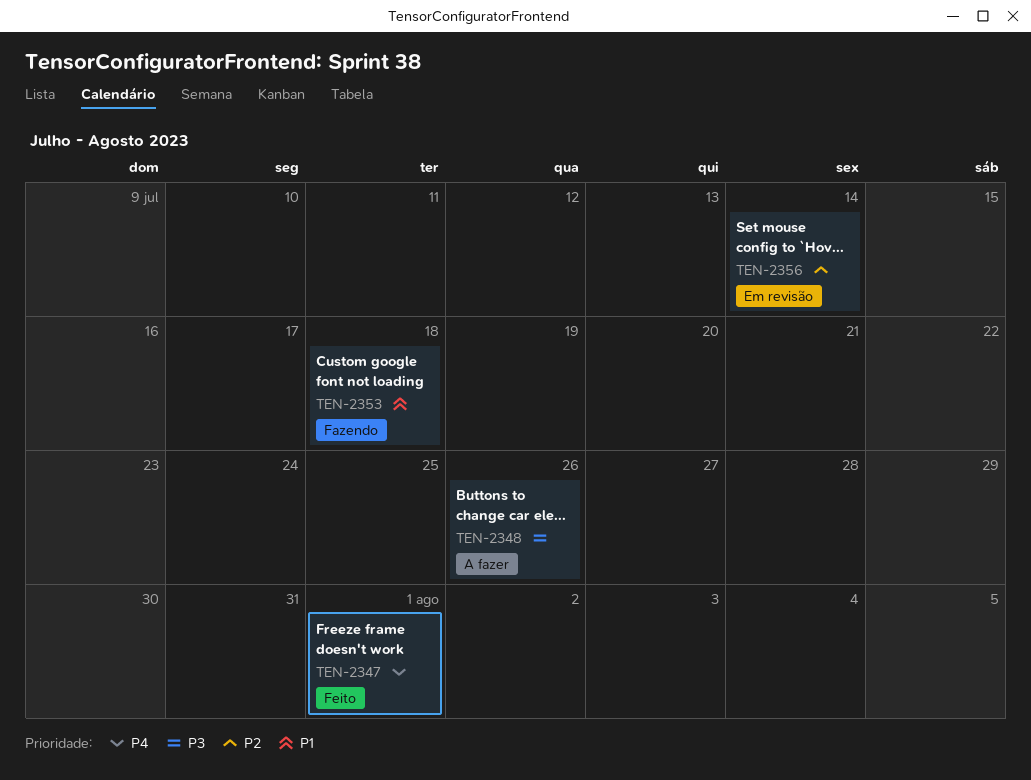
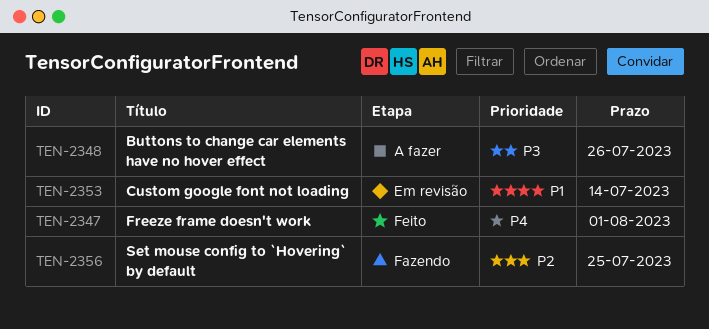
TEN-2353, status: Fazendo -> Em revisão
TEN-2353, due: Jul 18 -> Jul 14
TEN-2356, status: Em revisão -> Fazendo
TEN-2356, due: Jul 14 -> Jul 25

